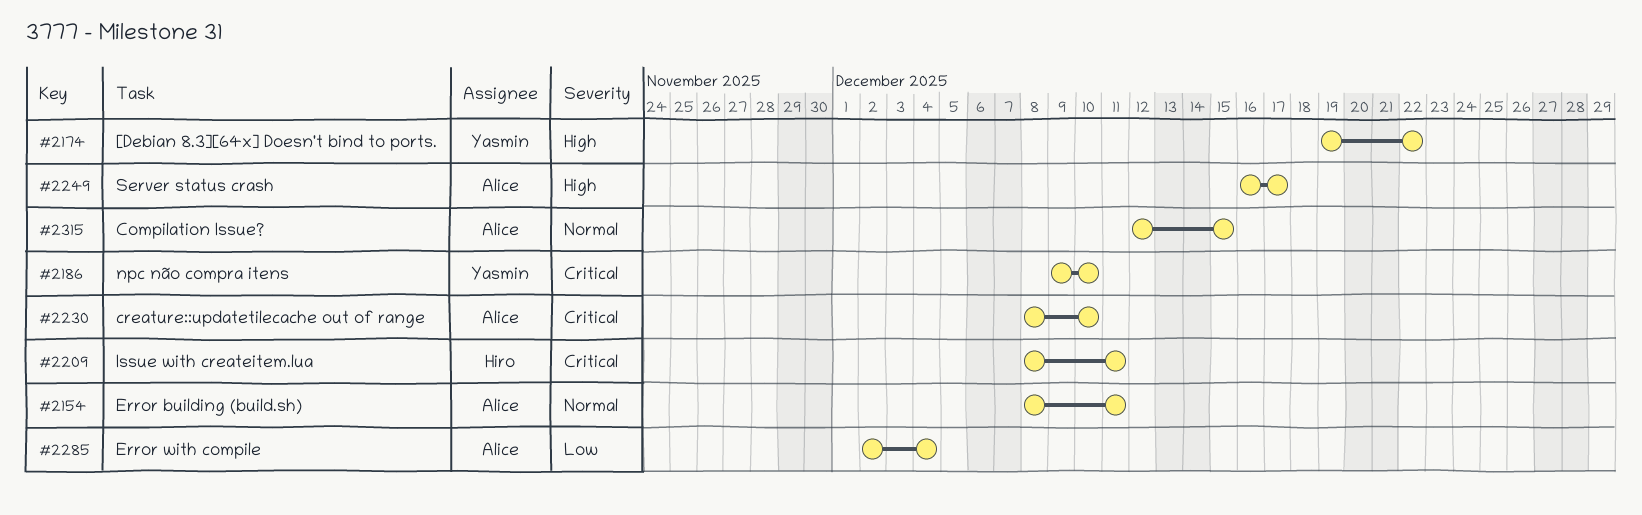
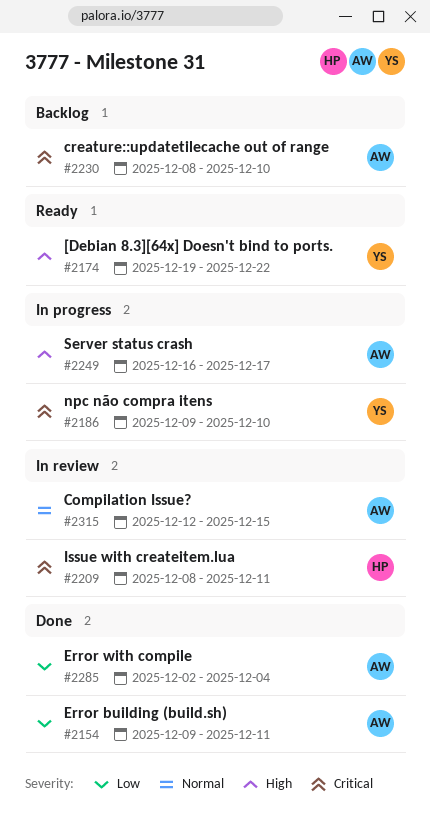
#2154, priority: Normal -> Low
#2154, start: Dec 8 -> Dec 9

